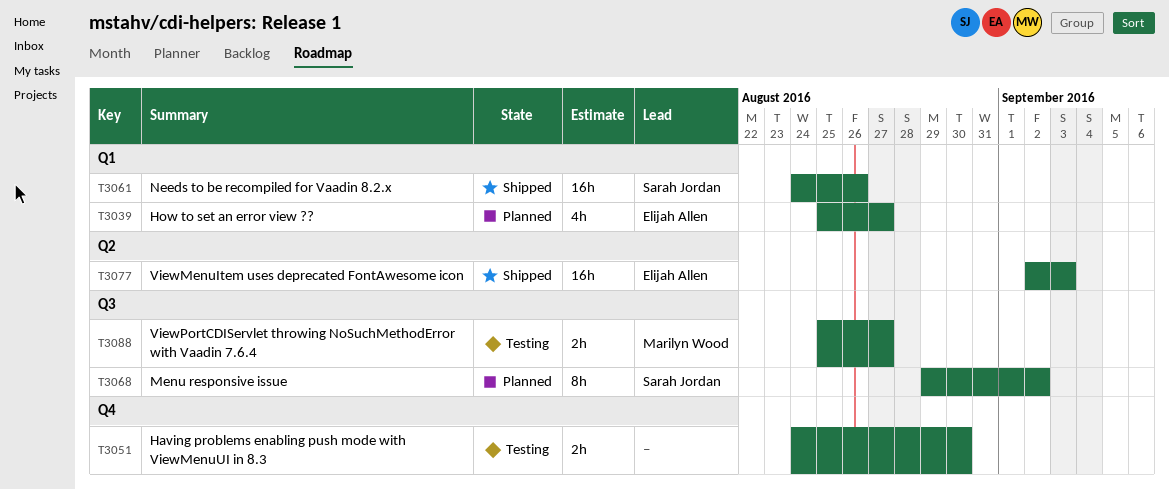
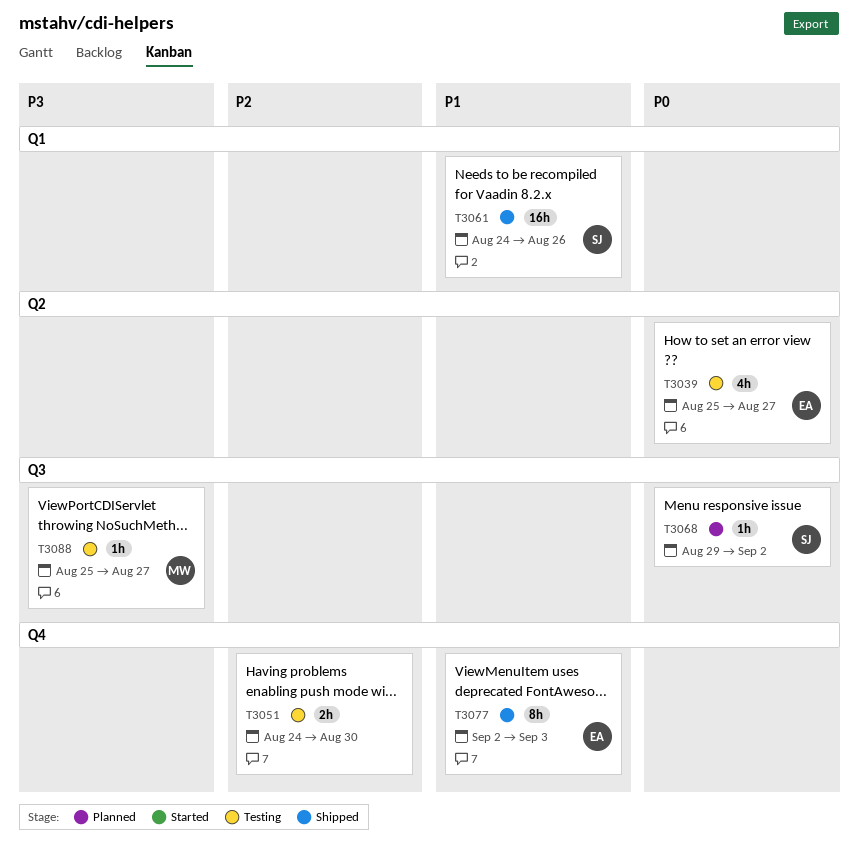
T3039, status: Planned -> Testing
T3039, label: Q1 -> Q2
T3068, estimate: 8h -> 1h
T3077, label: Q2 -> Q4
T3077, estimate: 16h -> 8h
T3088, estimate: 2h -> 1h

